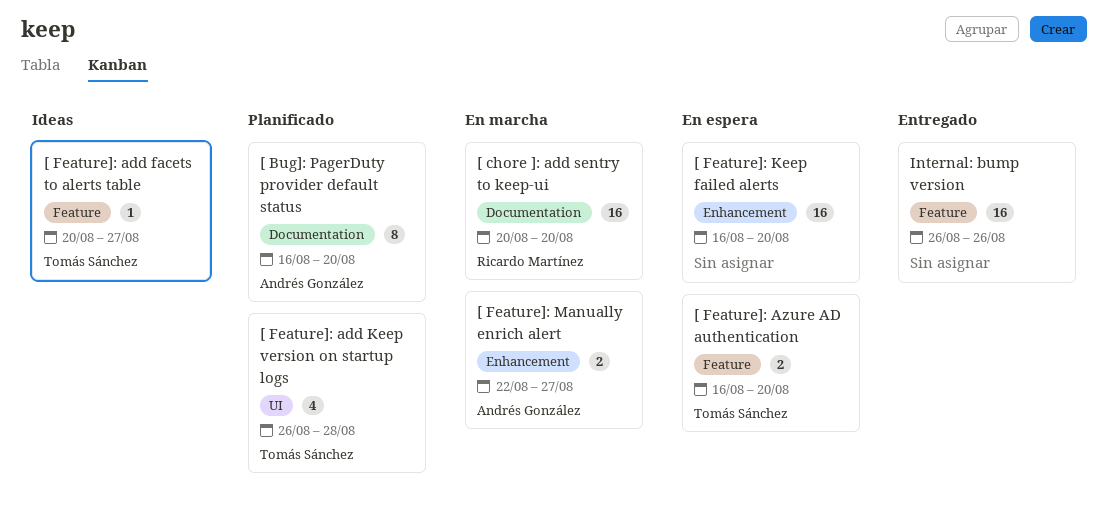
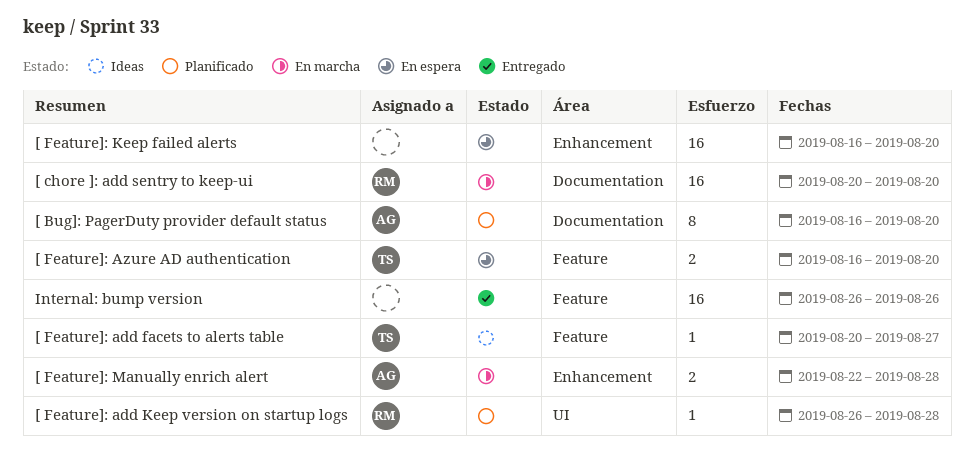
[ Feature]: add Keep version on startup logs, owner: Tomás Sánchez -> Ricardo Martínez
[ Feature]: add Keep version on startup logs, estimate: 4 -> 1
[ Feature]: Manually enrich alert, due: Aug 27 -> Aug 28

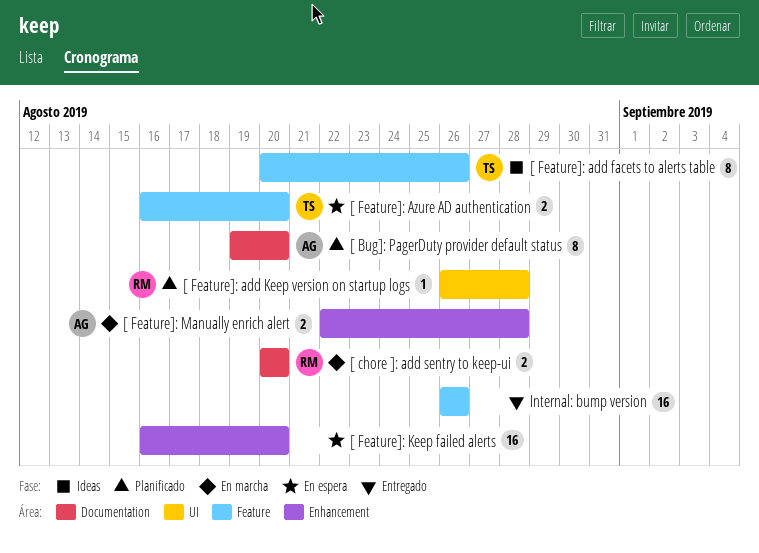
[ Bug]: PagerDuty provider default status, start: Aug 16 -> Aug 19
[ chore ]: add sentry to keep-ui, estimate: 16 -> 2
[ Feature]: add facets to alerts table, estimate: 1 -> 8
[ Feature]: add facets to alerts table, due: Aug 27 -> Aug 26

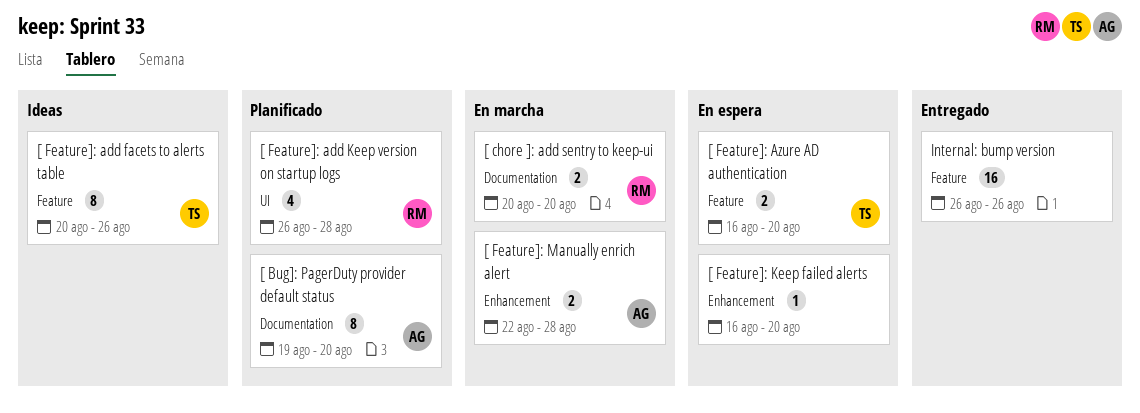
[ Feature]: add Keep version on startup logs, estimate: 1 -> 4
[ Feature]: Keep failed alerts, estimate: 16 -> 1

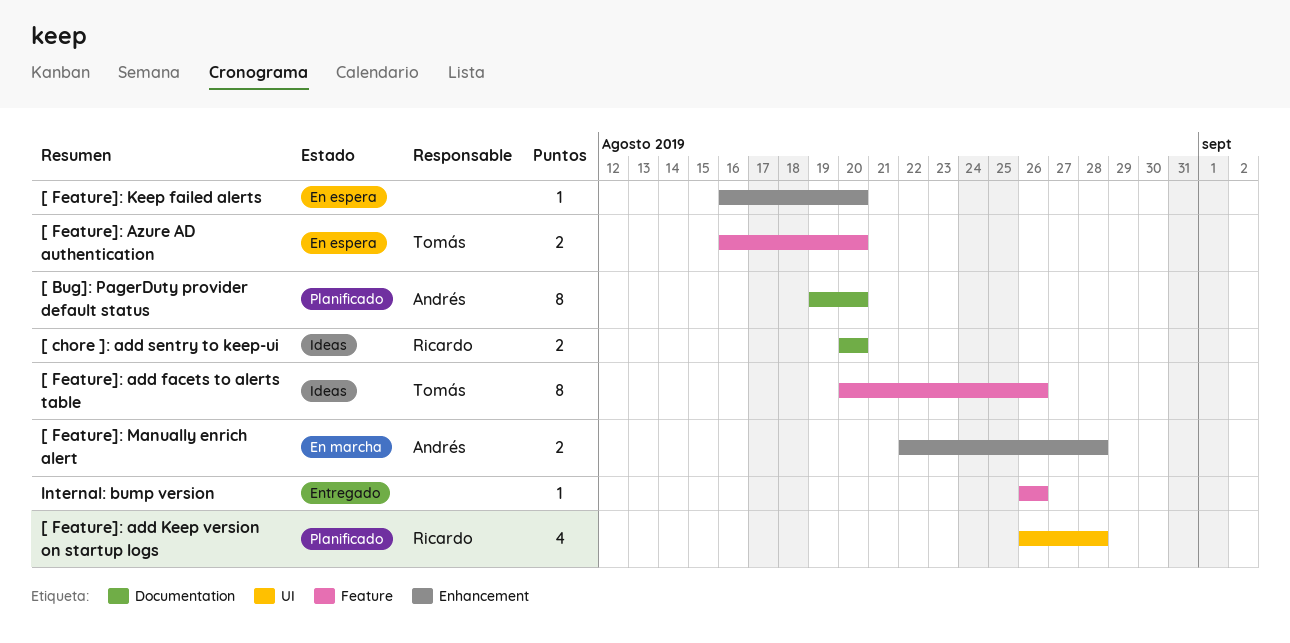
[ chore ]: add sentry to keep-ui, status: En marcha -> Ideas
Internal: bump version, estimate: 16 -> 1

